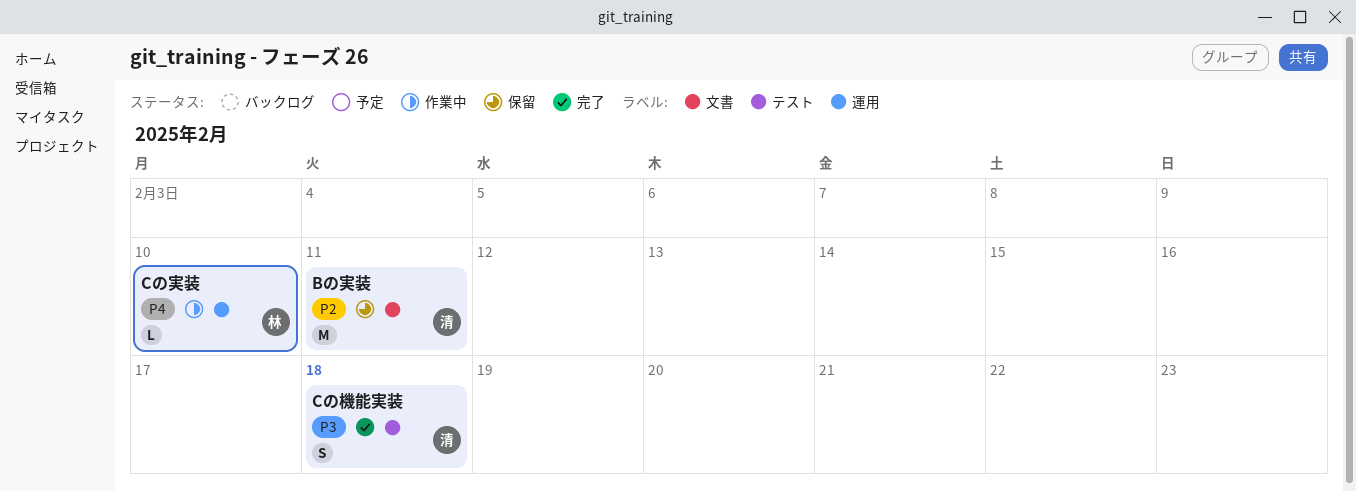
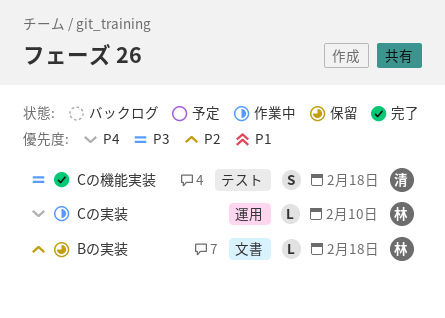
Bの実装, owner: 清 -> 林
Bの実装, estimate: M -> L
Bの実装, due: Feb 11 -> Feb 18

